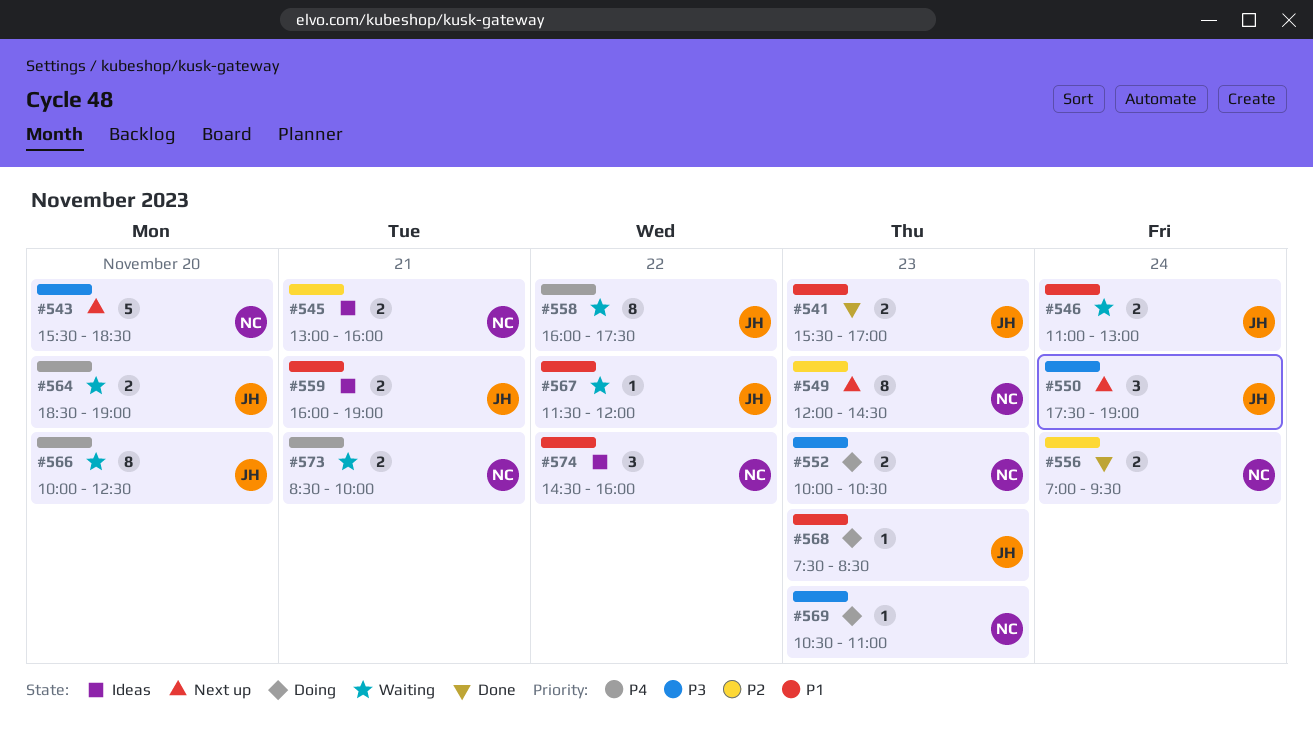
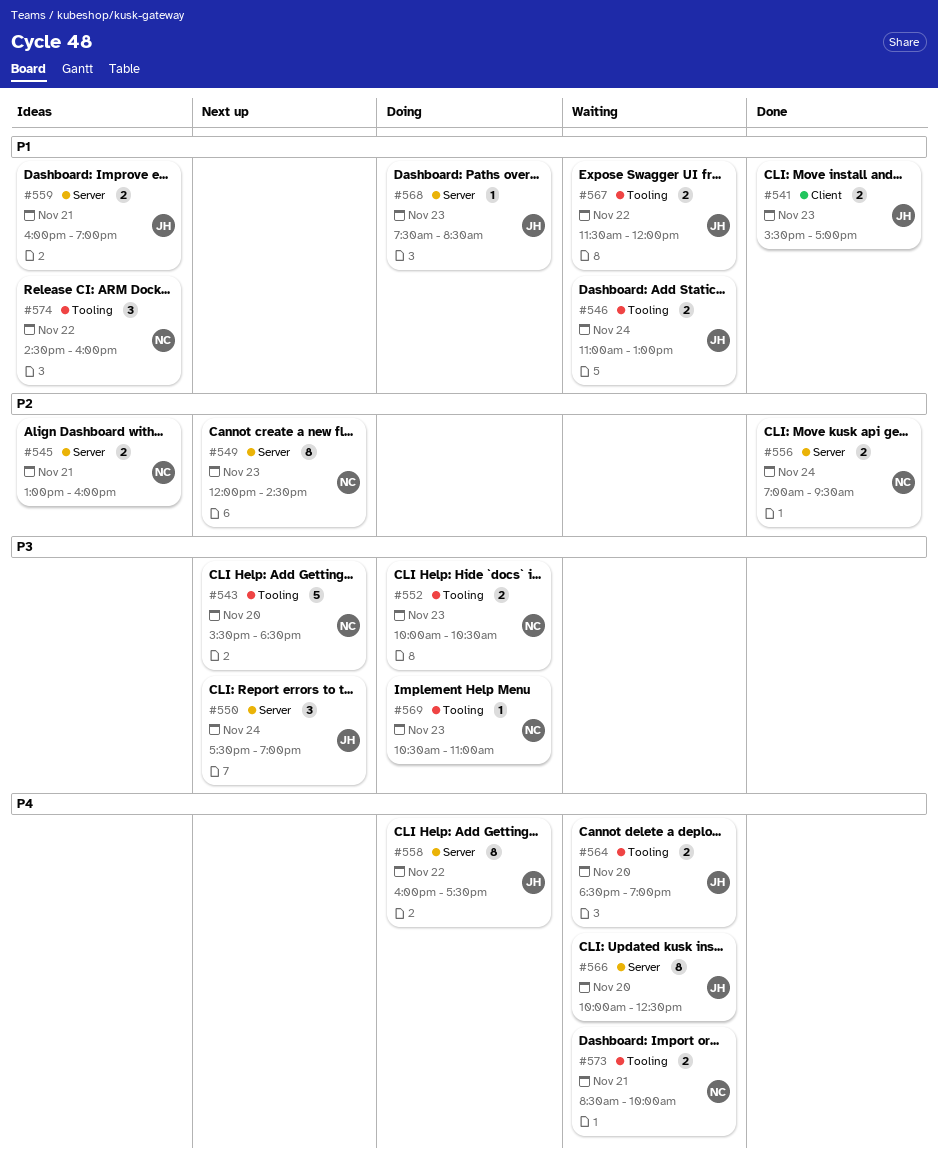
#558, status: Waiting -> Doing
#567, estimate: 1 -> 2

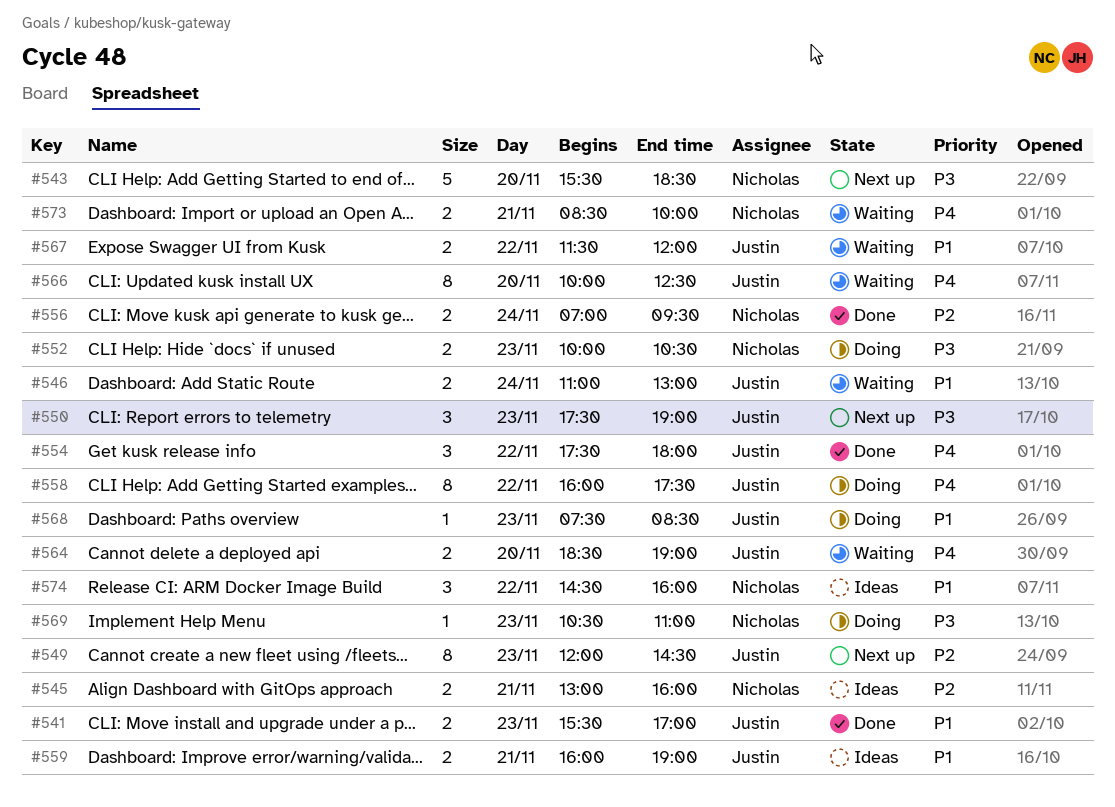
#549, owner: Nicholas -> Justin
#550, day: Nov 24 -> Nov 23
#554: none -> present

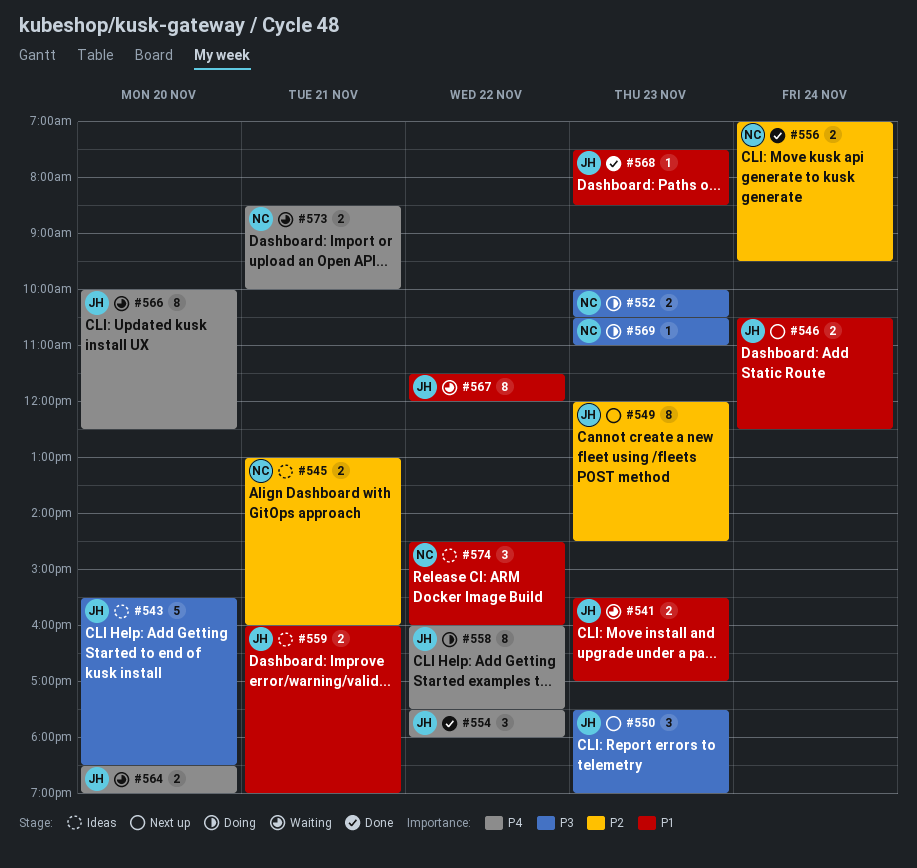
#541, status: Done -> Waiting
#543, status: Next up -> Ideas
#543, owner: Nicholas -> Justin
#546, status: Waiting -> Next up
#546, begins: 11:00 -> 10:30
#546, ends: 13:00 -> 12:30
#567, estimate: 2 -> 8
#568, status: Doing -> Done

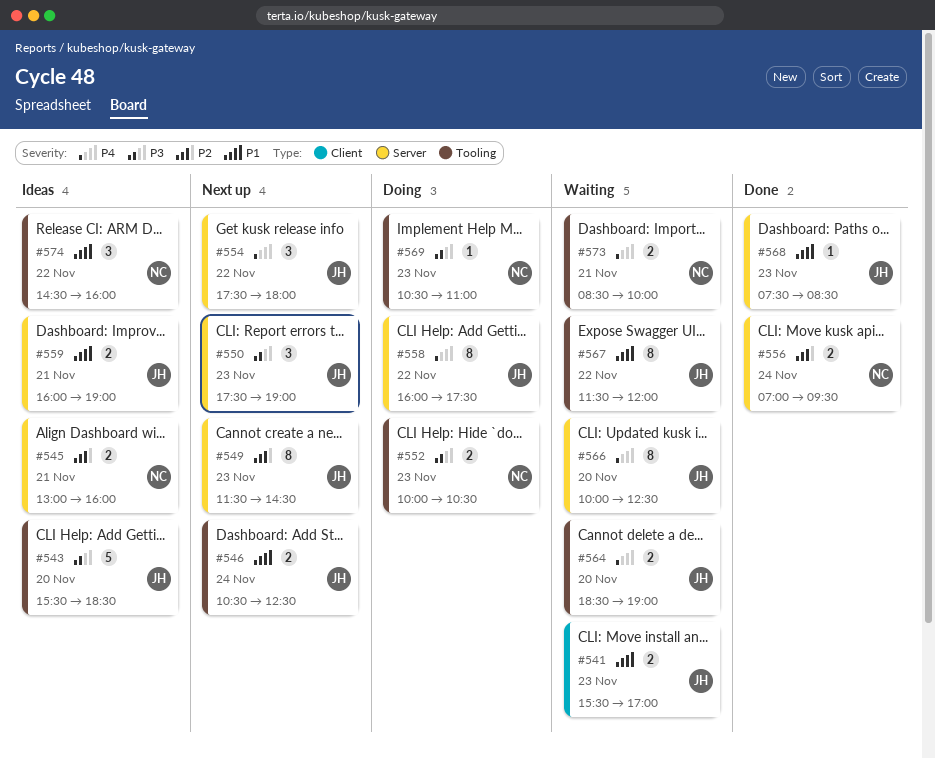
#549, begins: 12:00 -> 11:30
#554, status: Done -> Next up

